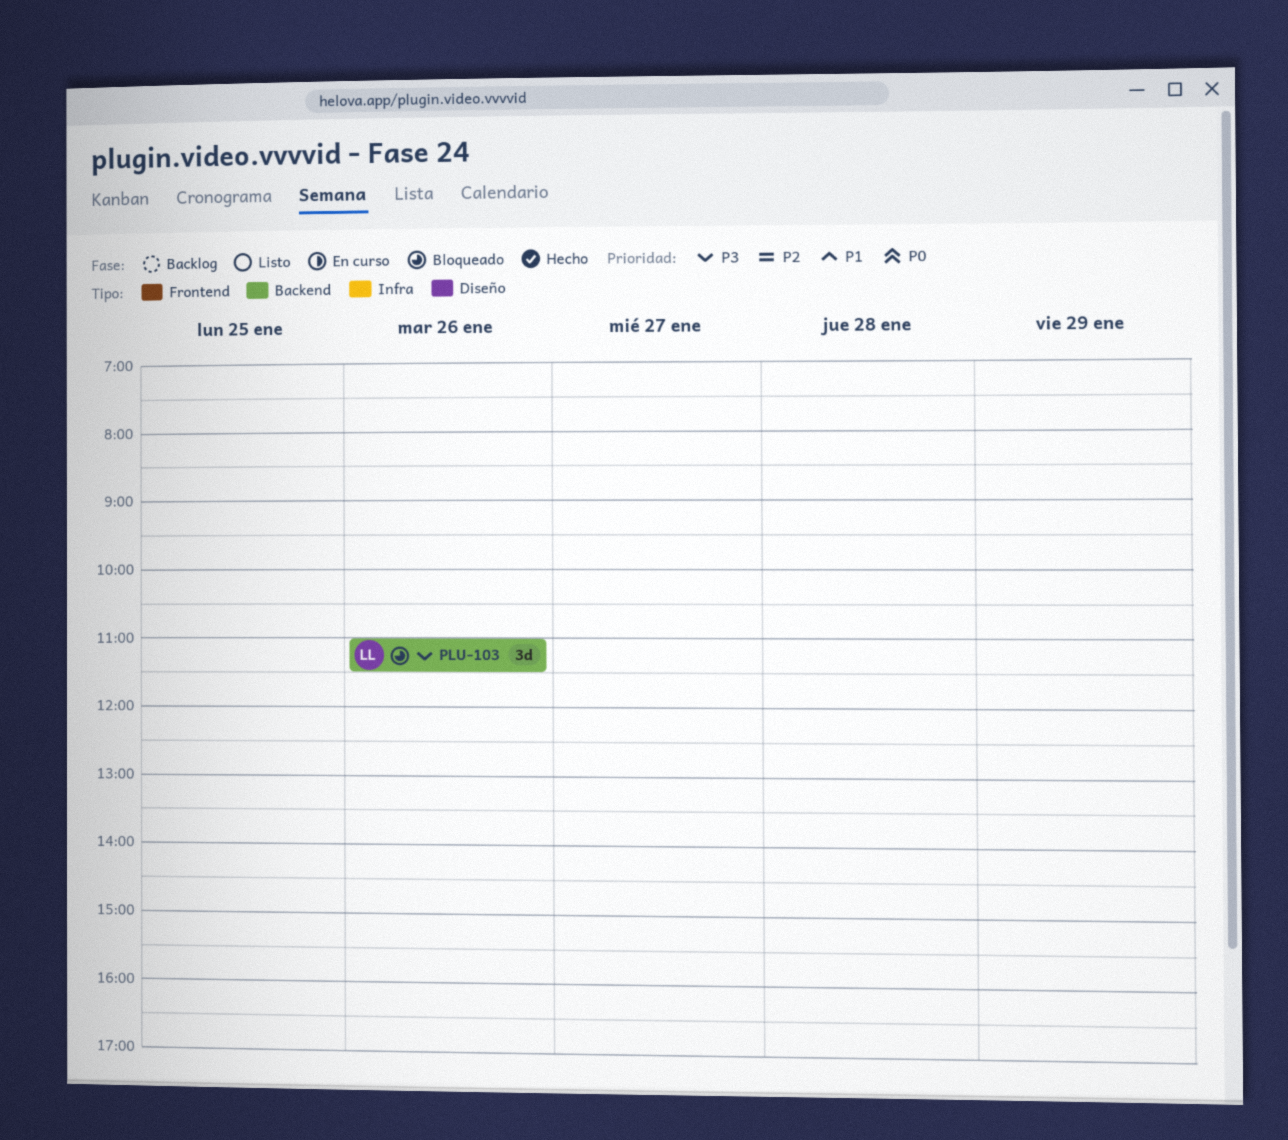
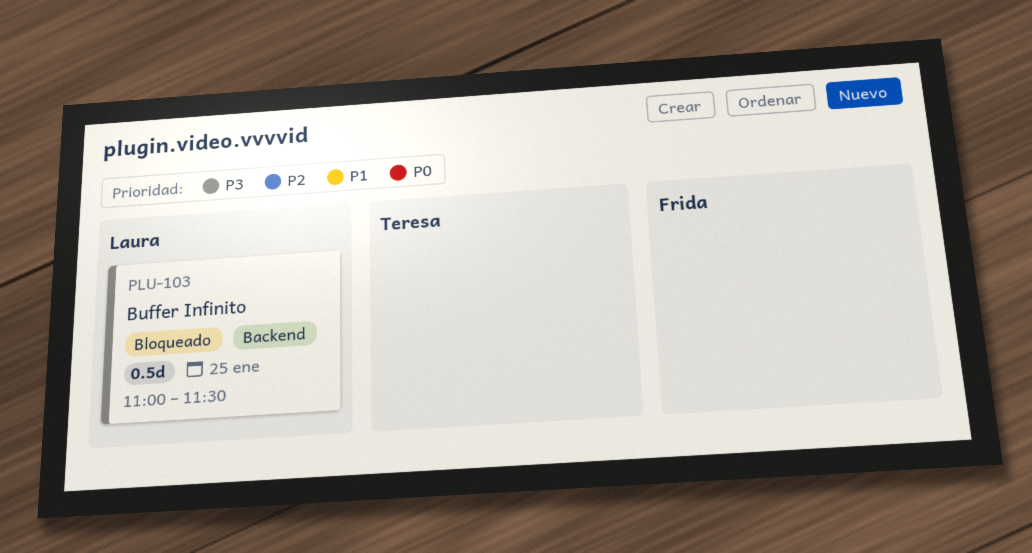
PLU-103, estimate: 3d -> 0.5d
PLU-103, day: Jan 26 -> Jan 25

